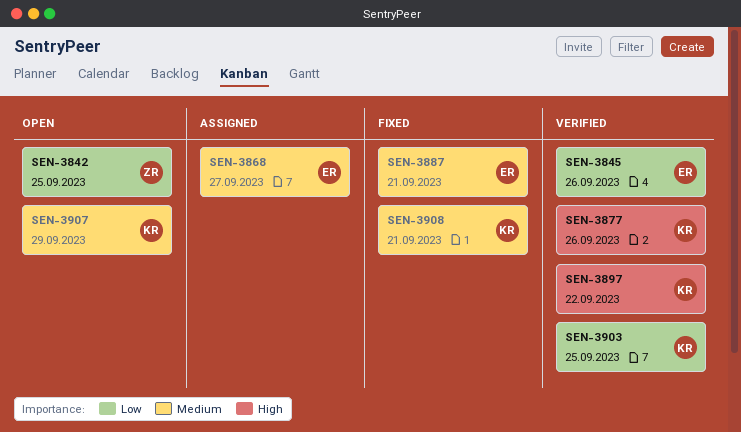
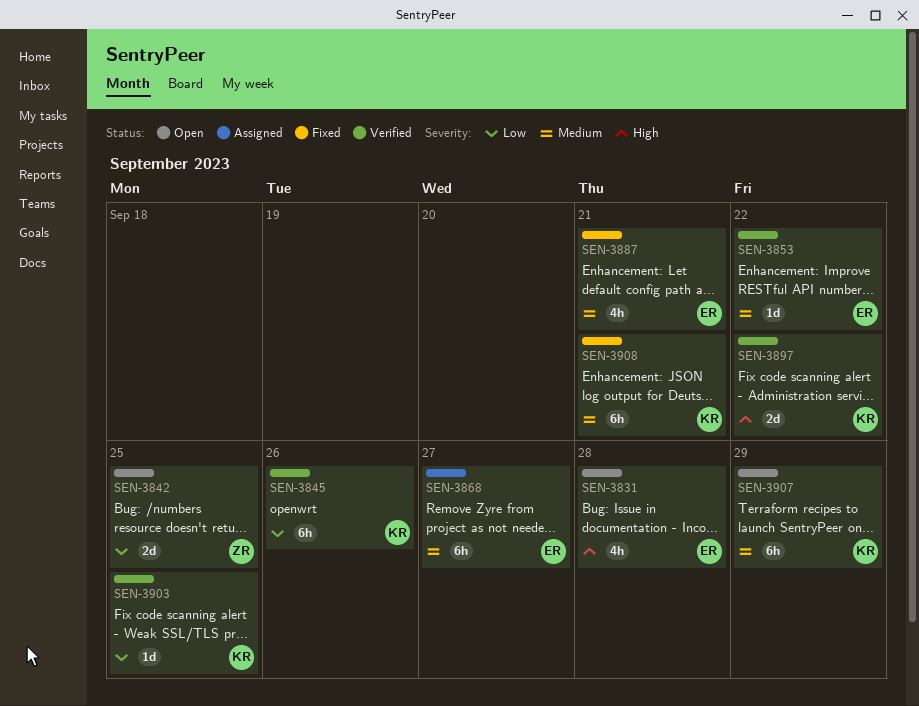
SEN-3831: none -> present
SEN-3845, owner: ER -> KR
SEN-3853: none -> present
SEN-3877: present -> none

